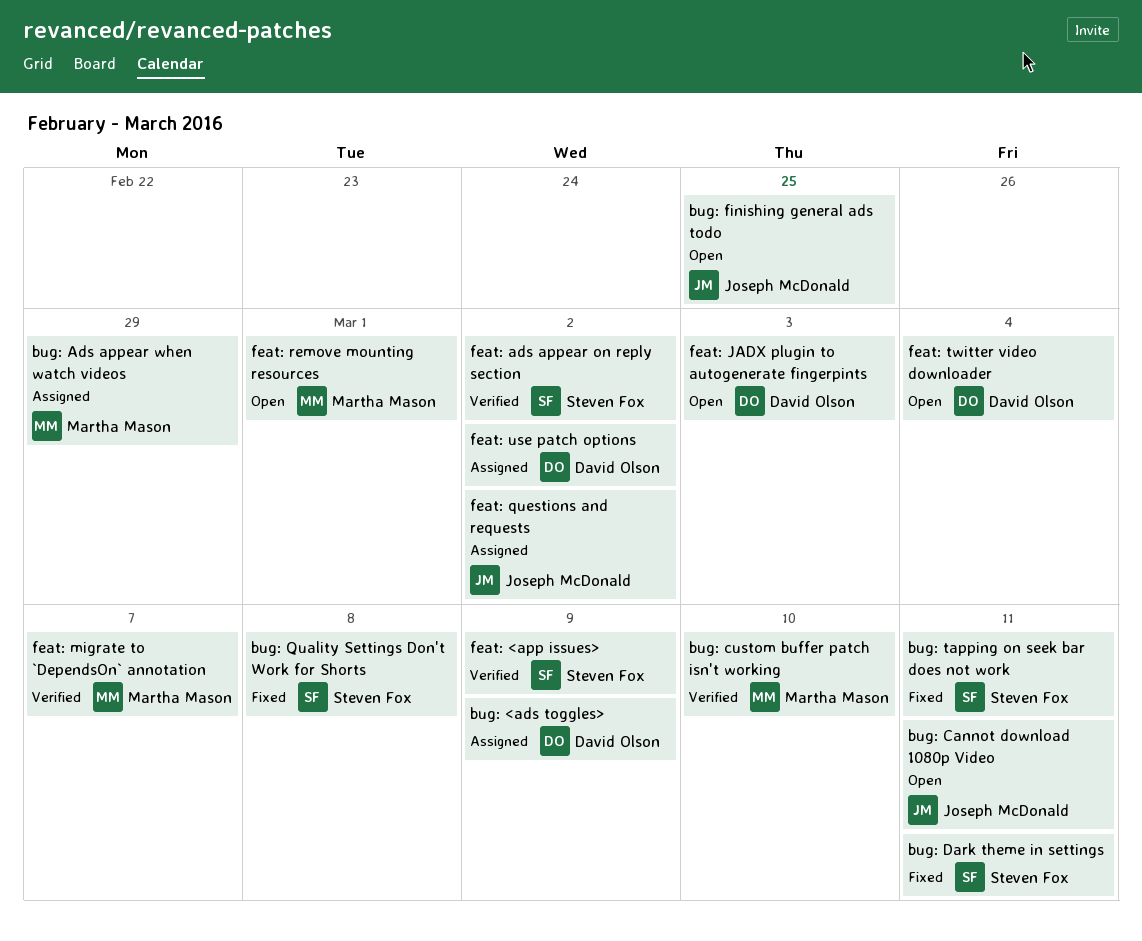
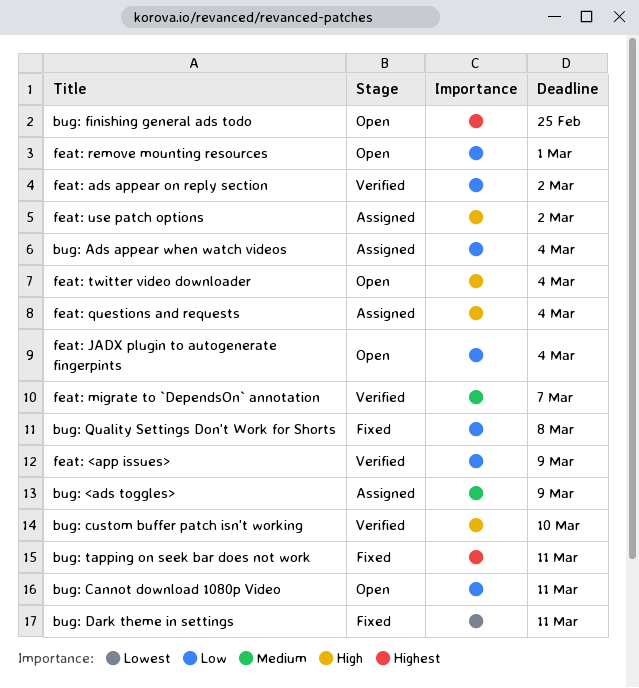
bug: Ads appear when watch videos, due: Feb 29 -> Mar 4
feat: JADX plugin to autogenerate fingerpints, due: Mar 3 -> Mar 4
feat: questions and requests, due: Mar 2 -> Mar 4

